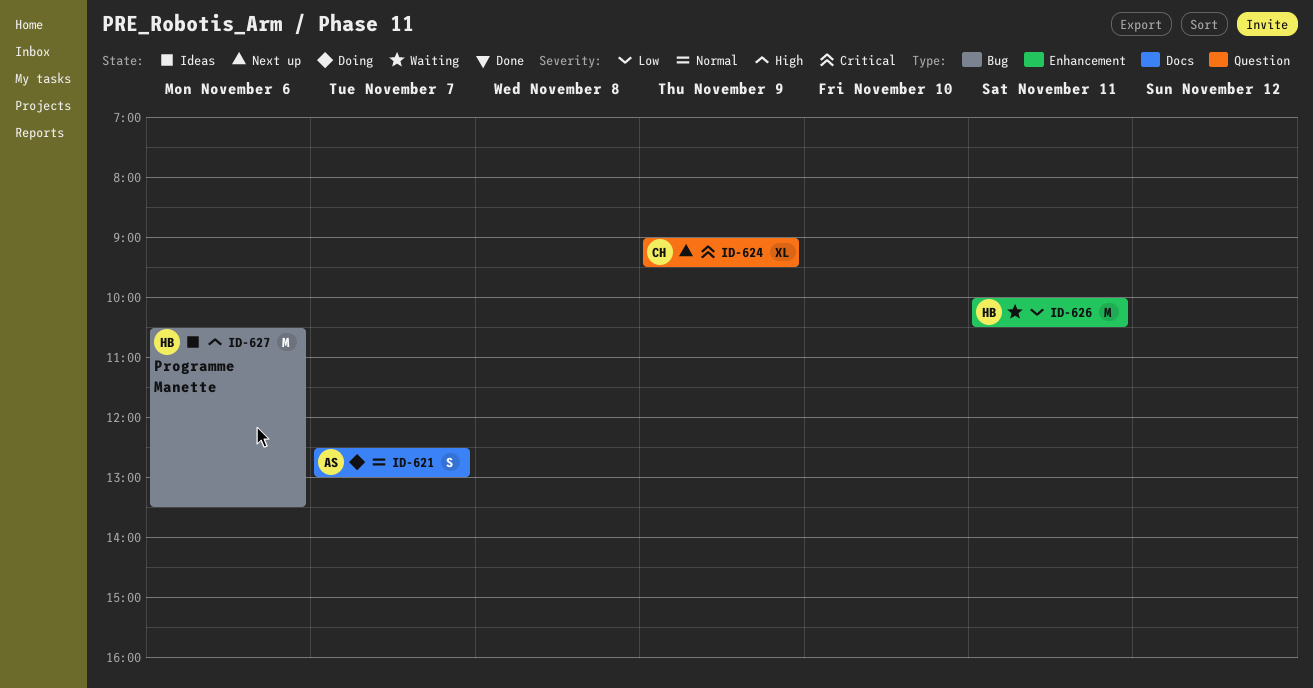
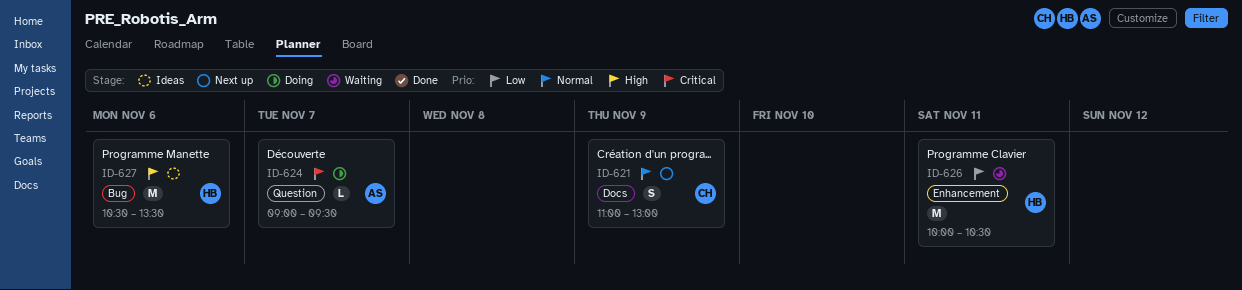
ID-621, status: Doing -> Next up
ID-621, owner: AS -> CH
ID-621, day: Nov 7 -> Nov 9
ID-621, begins: 12:30 -> 11:00
ID-624, status: Next up -> Doing
ID-624, owner: CH -> AS
ID-624, estimate: XL -> L
ID-624, day: Nov 9 -> Nov 7

